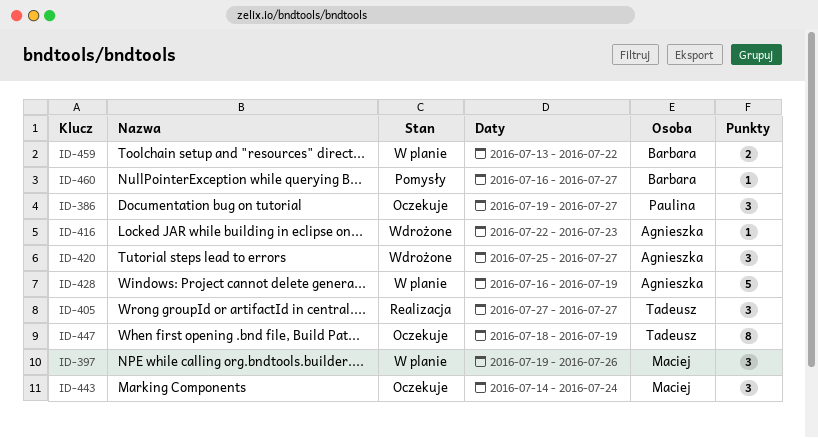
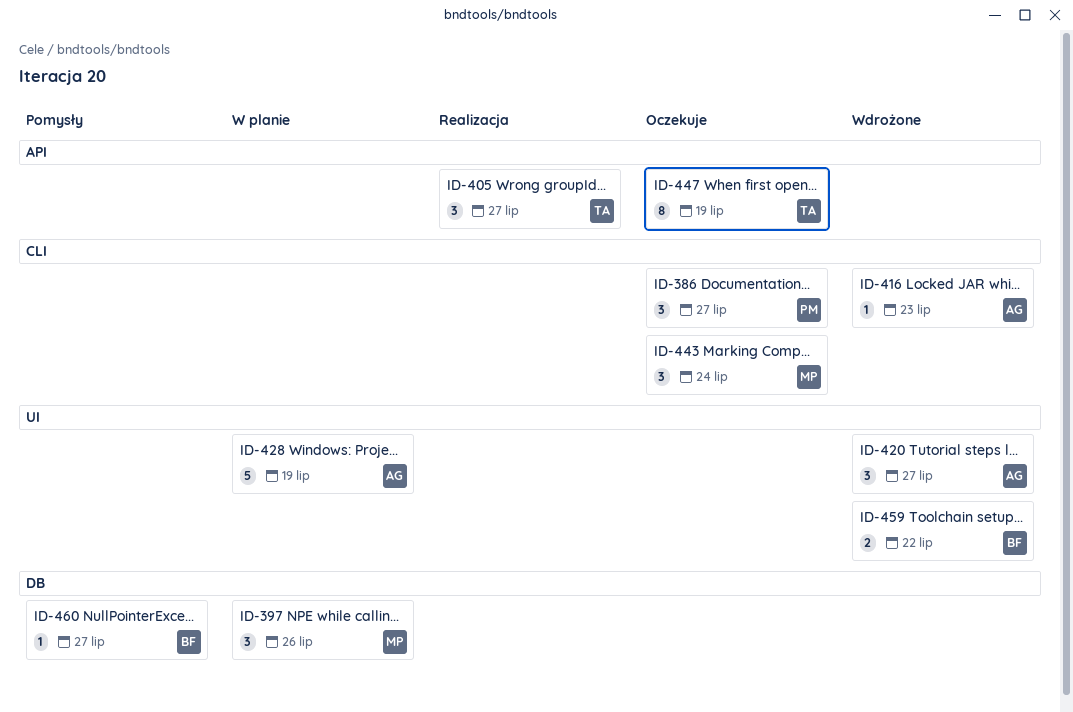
ID-459, status: W planie -> Wdrożone

